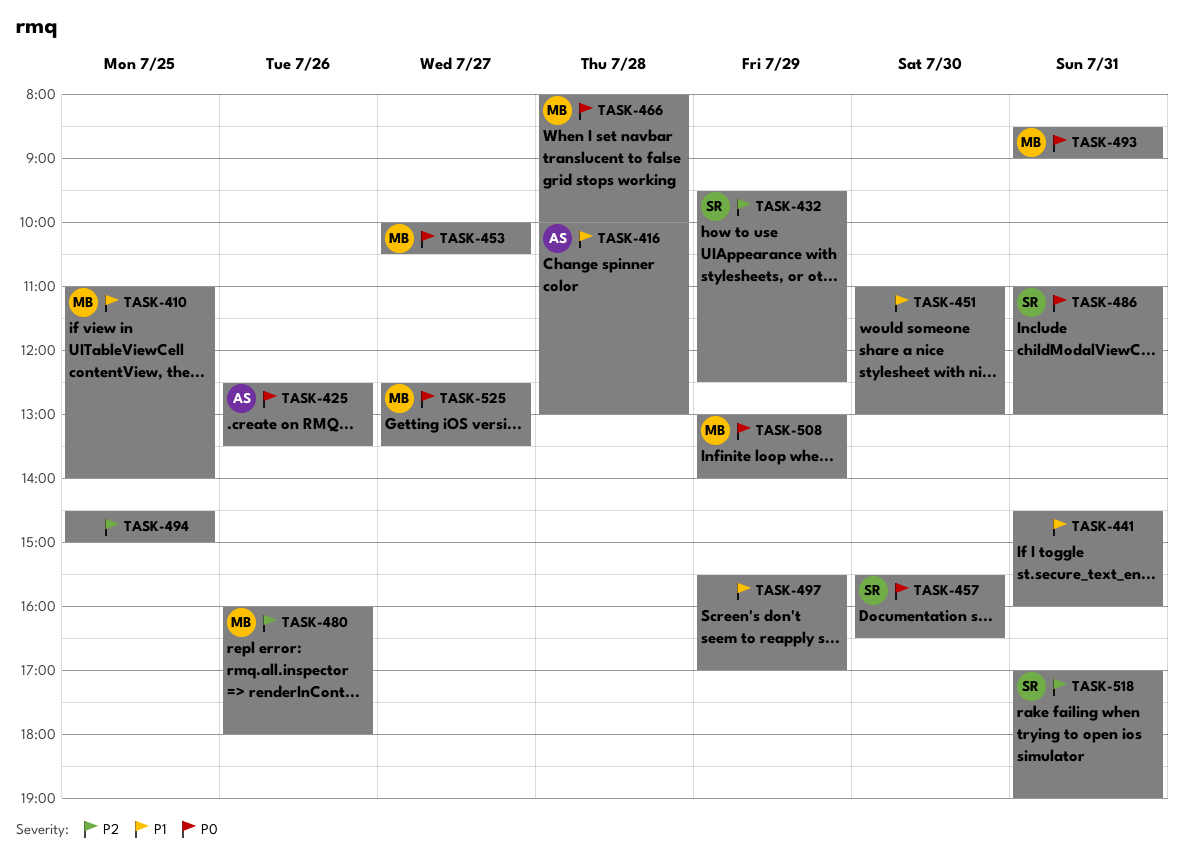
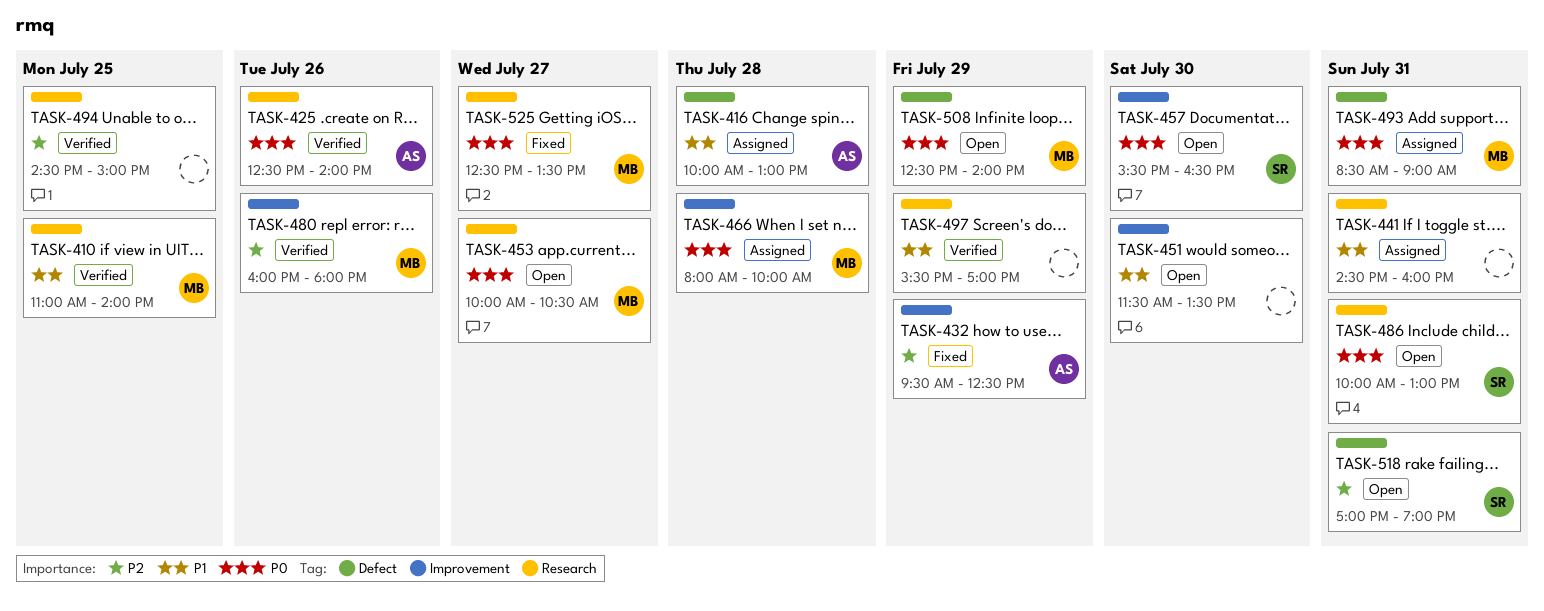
TASK-425, ends: 13:30 -> 14:00
TASK-432, owner: SR -> AS
TASK-451, begins: 11:00 -> 11:30
TASK-451, ends: 13:00 -> 13:30
TASK-486, begins: 11:00 -> 10:00
TASK-508, begins: 13:00 -> 12:30

